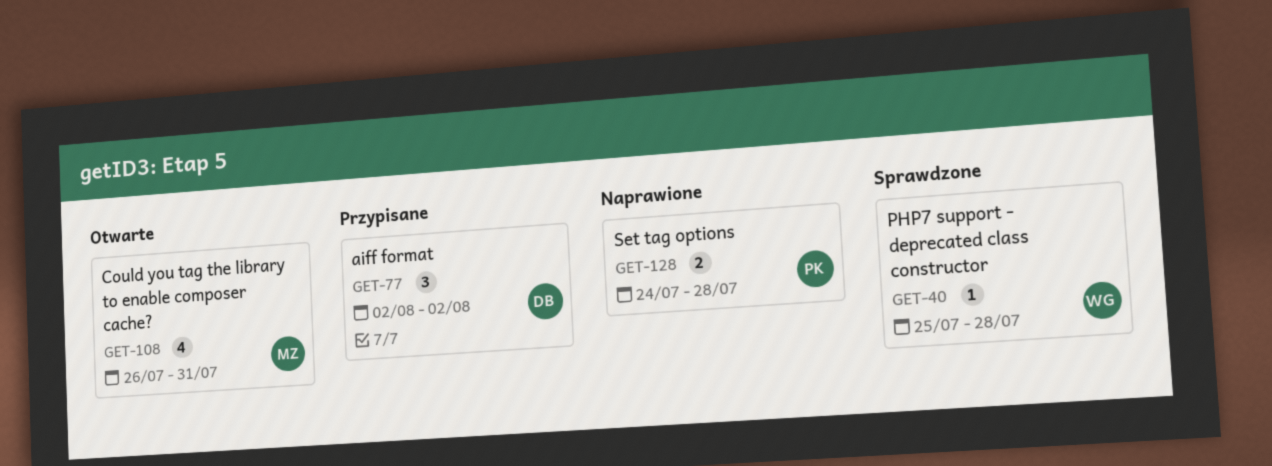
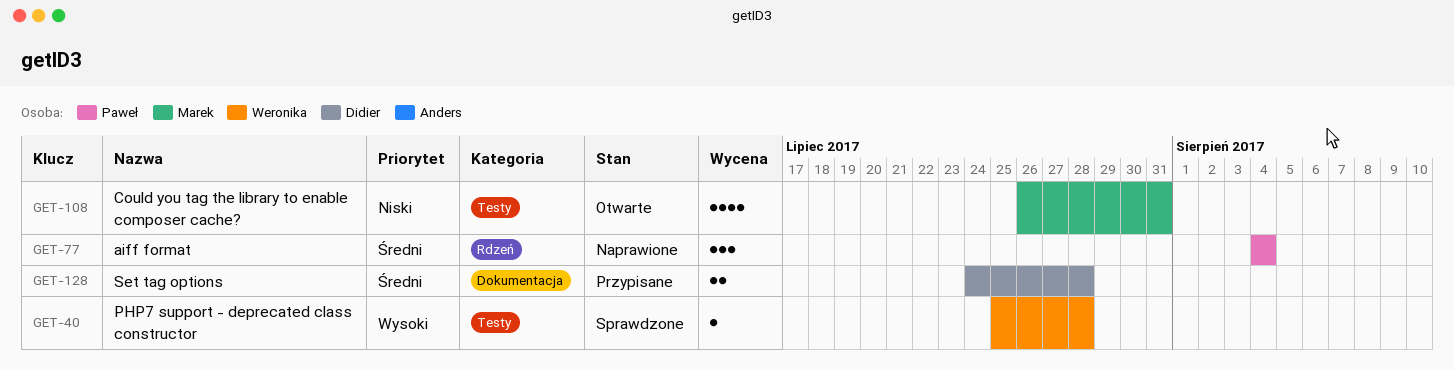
GET-77, status: Przypisane -> Naprawione
GET-77, owner: Didier -> Paweł
GET-77, start: Aug 2 -> Aug 4
GET-77, due: Aug 2 -> Aug 4
GET-128, status: Naprawione -> Przypisane
GET-128, owner: Paweł -> Didier

